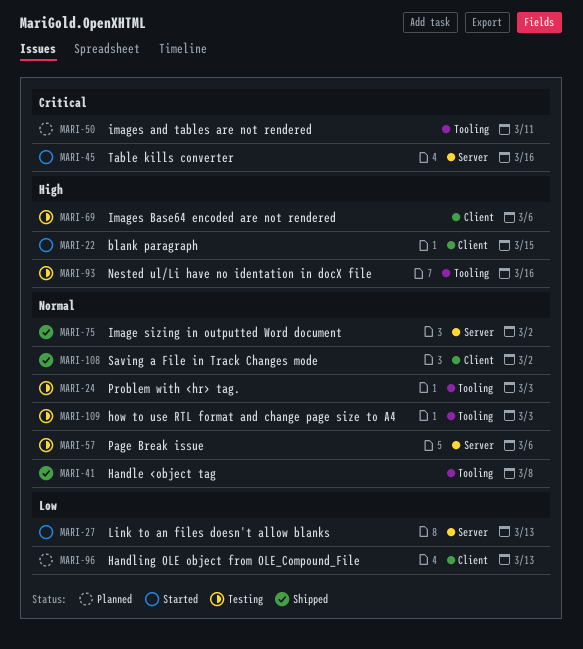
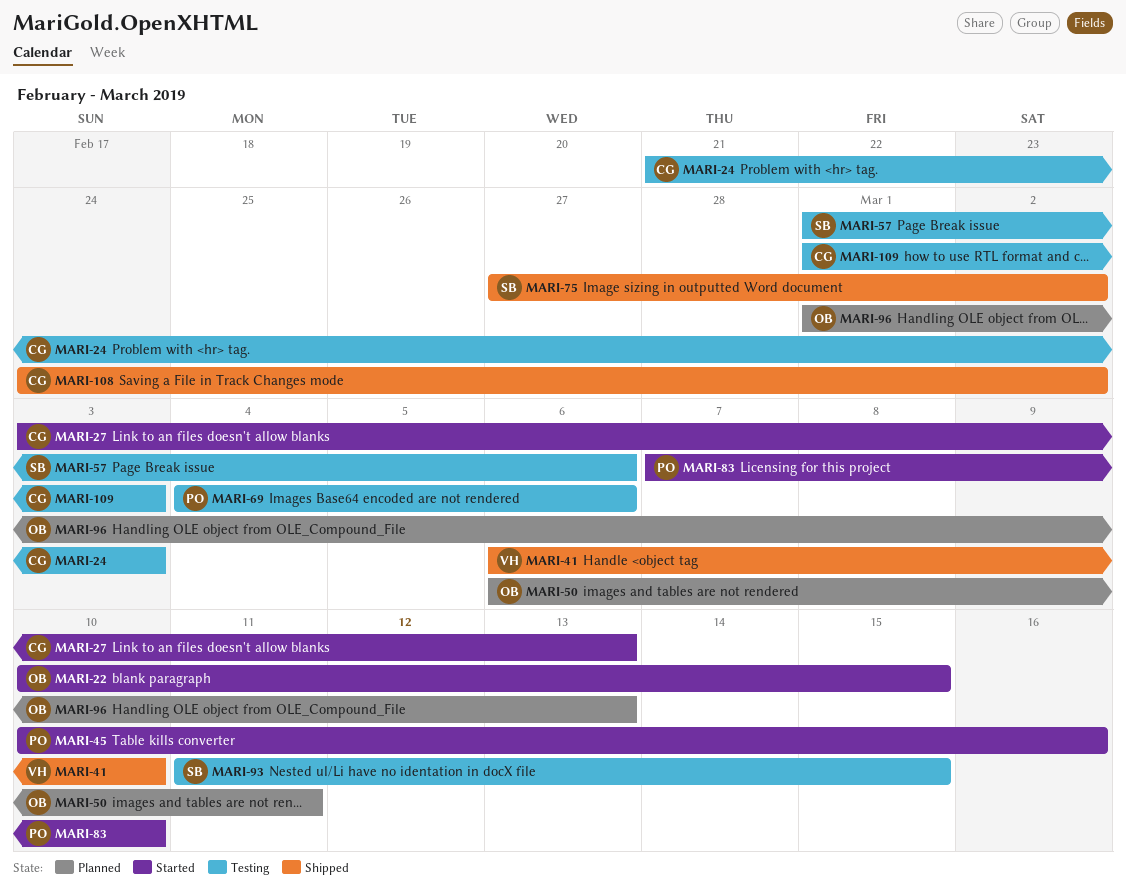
MARI-41, due: Mar 8 -> Mar 10
MARI-83: none -> present
MARI-93, due: Mar 16 -> Mar 15

